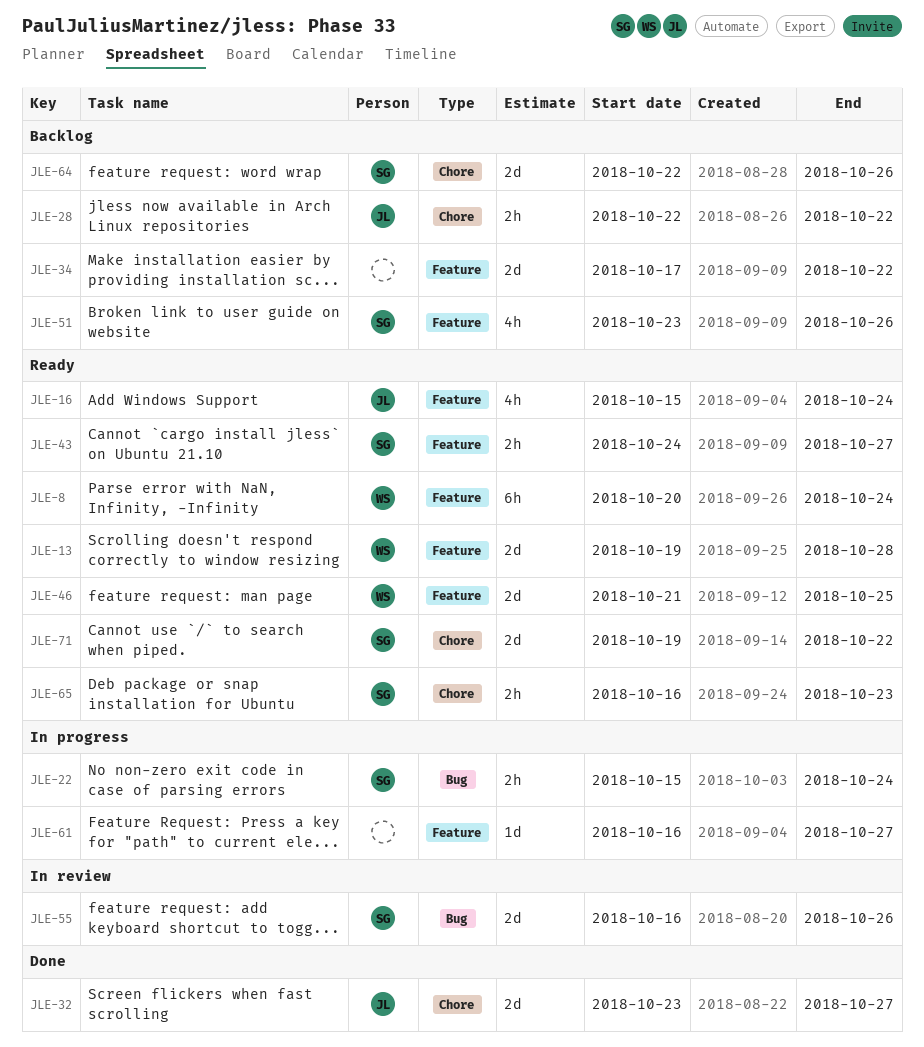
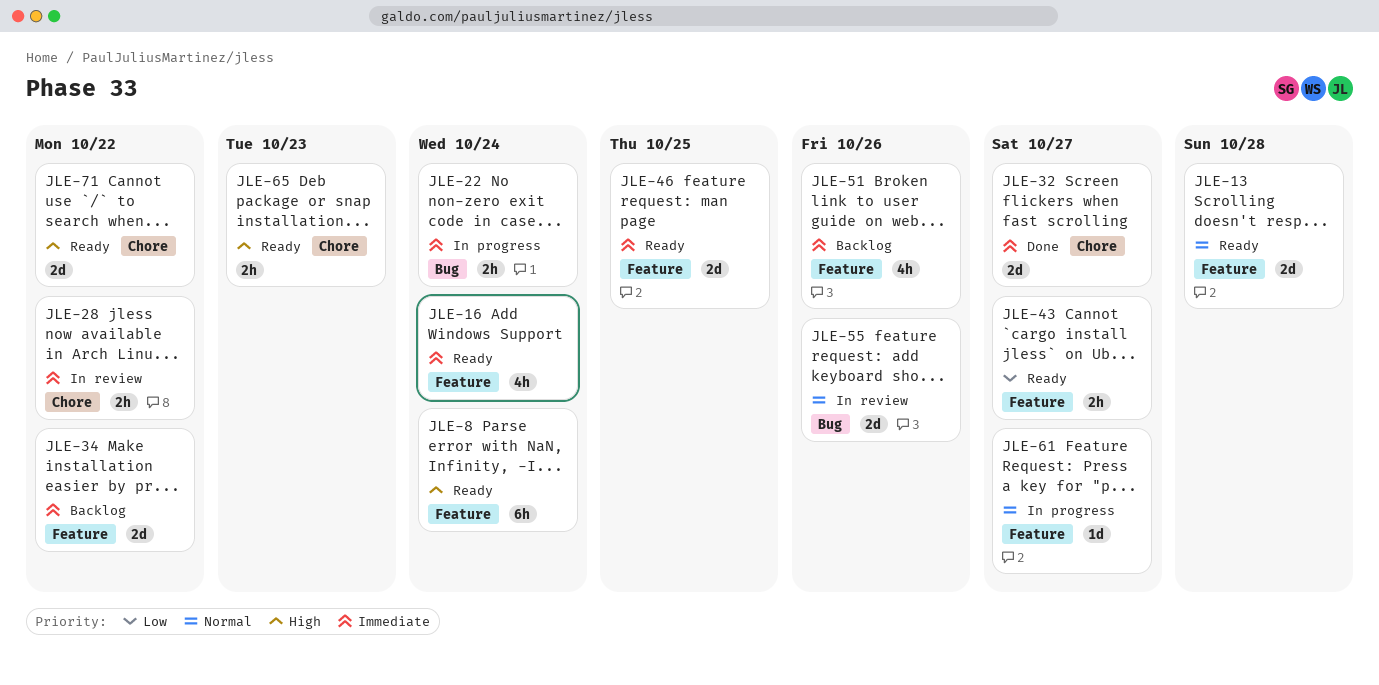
JLE-28, status: Backlog -> In review
JLE-64: present -> none

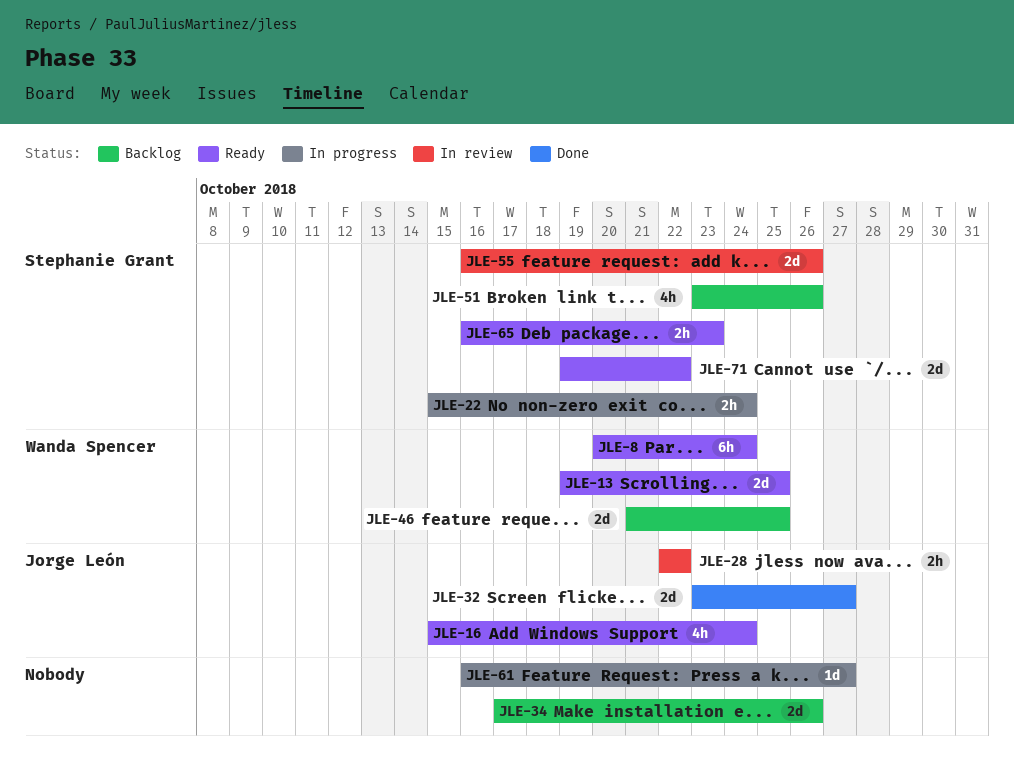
JLE-13, due: Oct 28 -> Oct 25
JLE-34, due: Oct 22 -> Oct 26
JLE-43: present -> none
JLE-46, status: Ready -> Backlog

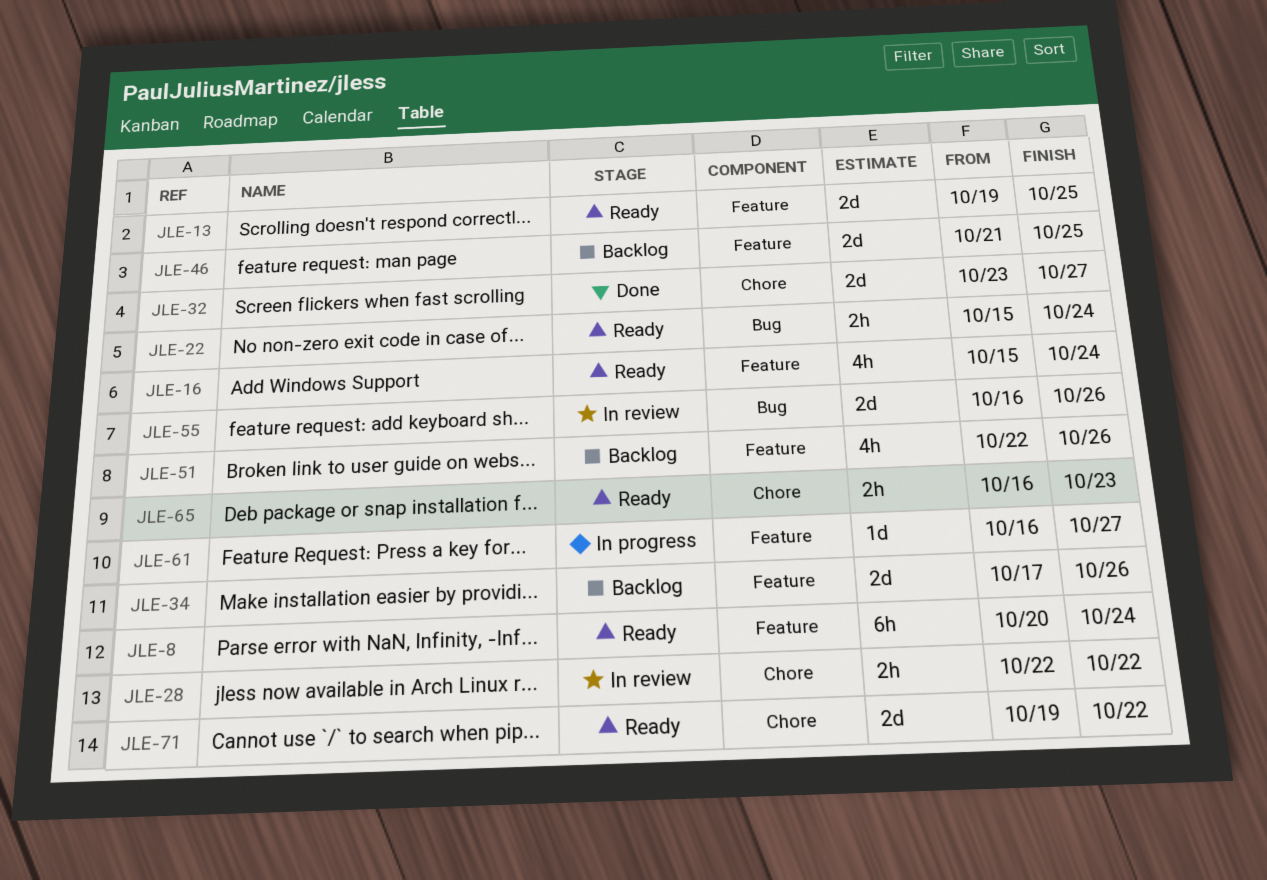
JLE-22, status: In progress -> Ready
JLE-51, start: Oct 23 -> Oct 22

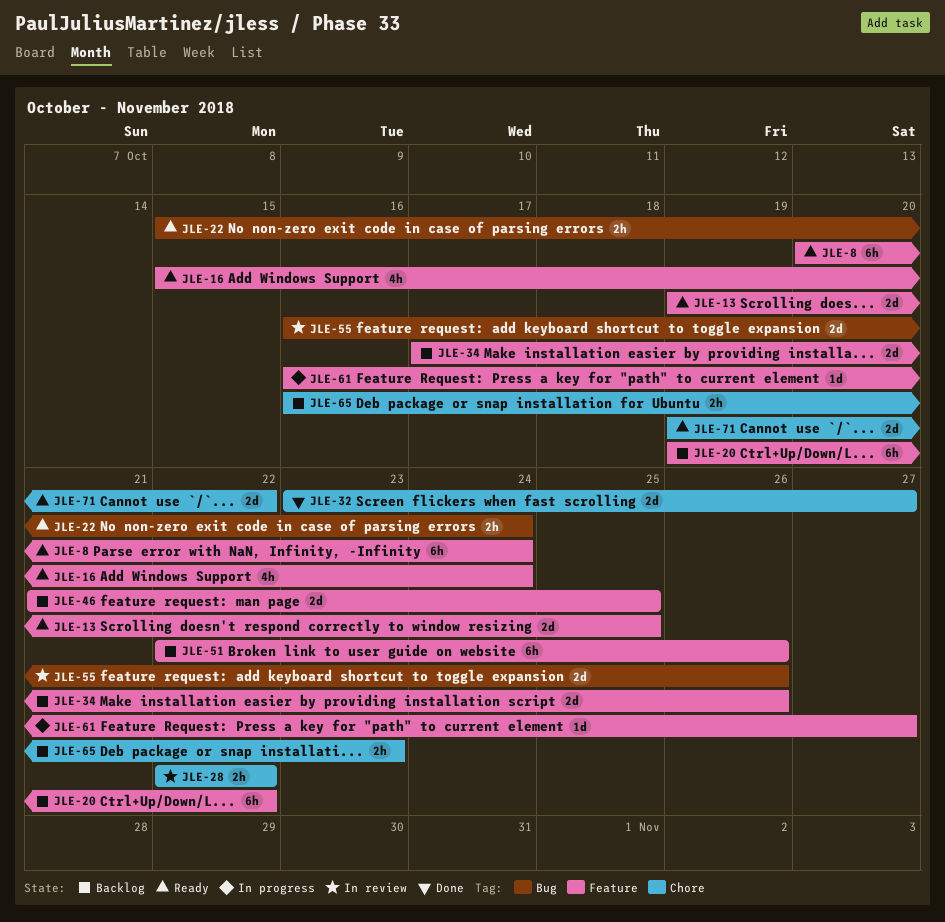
JLE-20: none -> present
JLE-51, estimate: 4h -> 6h
JLE-65, status: Ready -> Backlog

